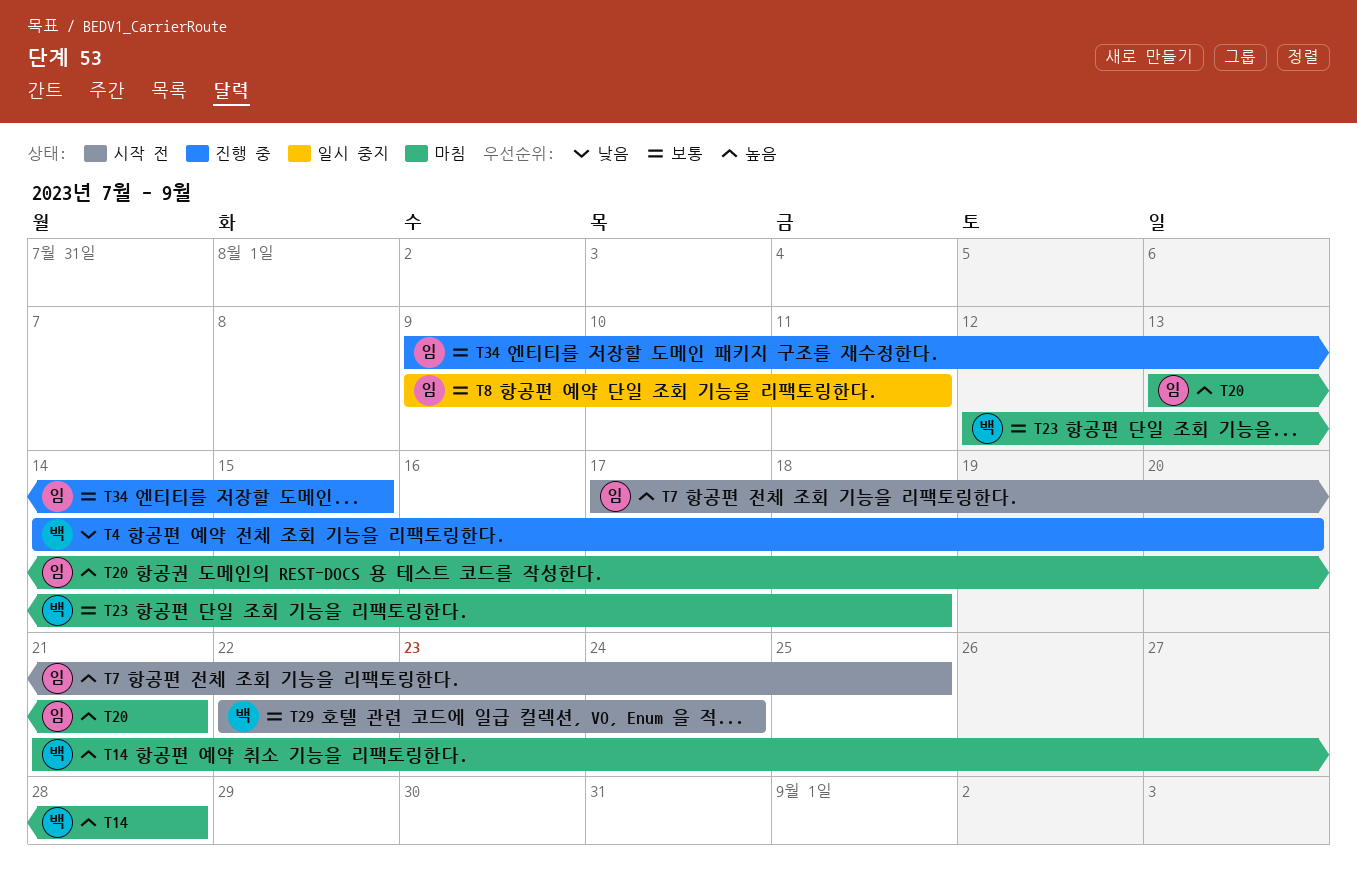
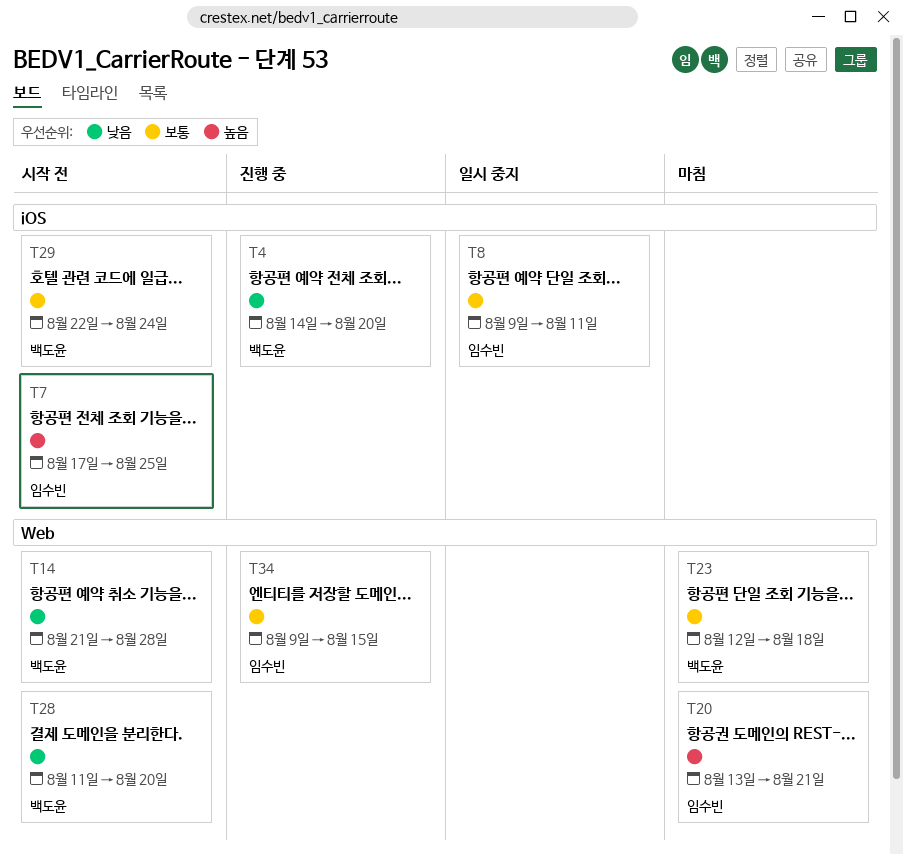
T14, status: 마침 -> 시작 전
T14, priority: 높음 -> 낮음
T28: none -> present

